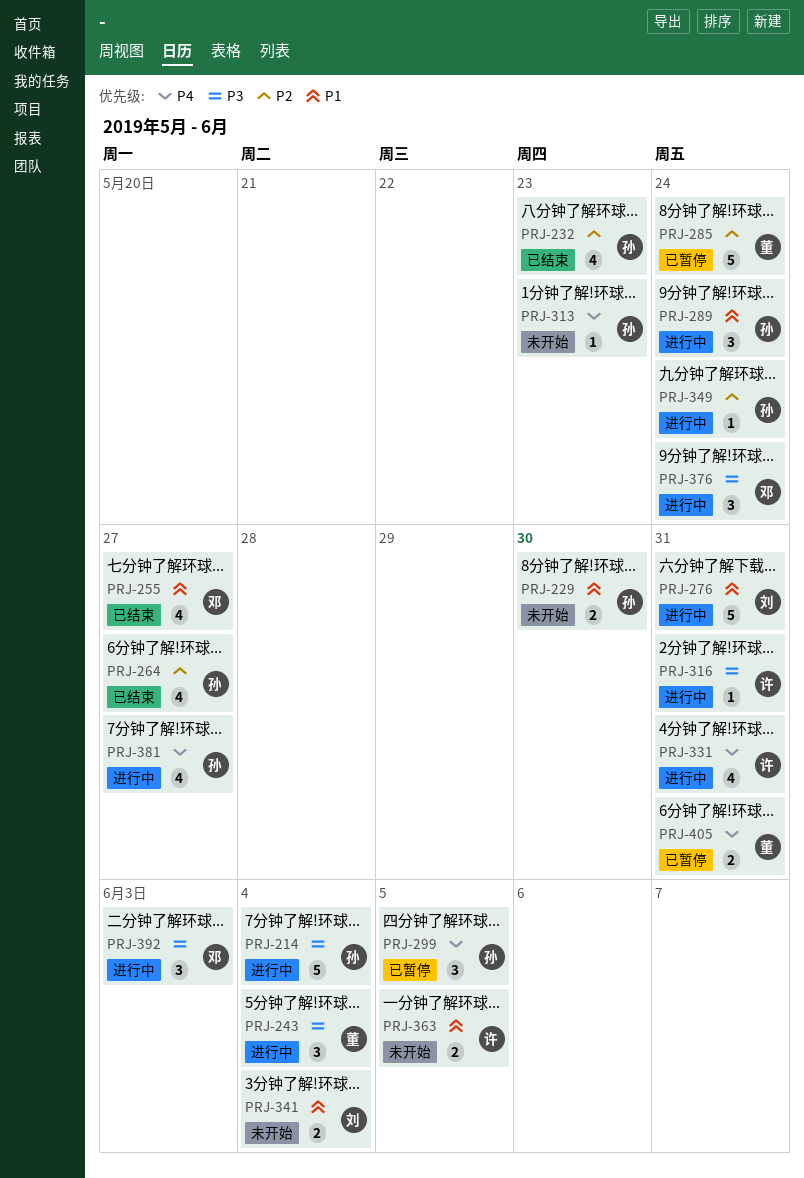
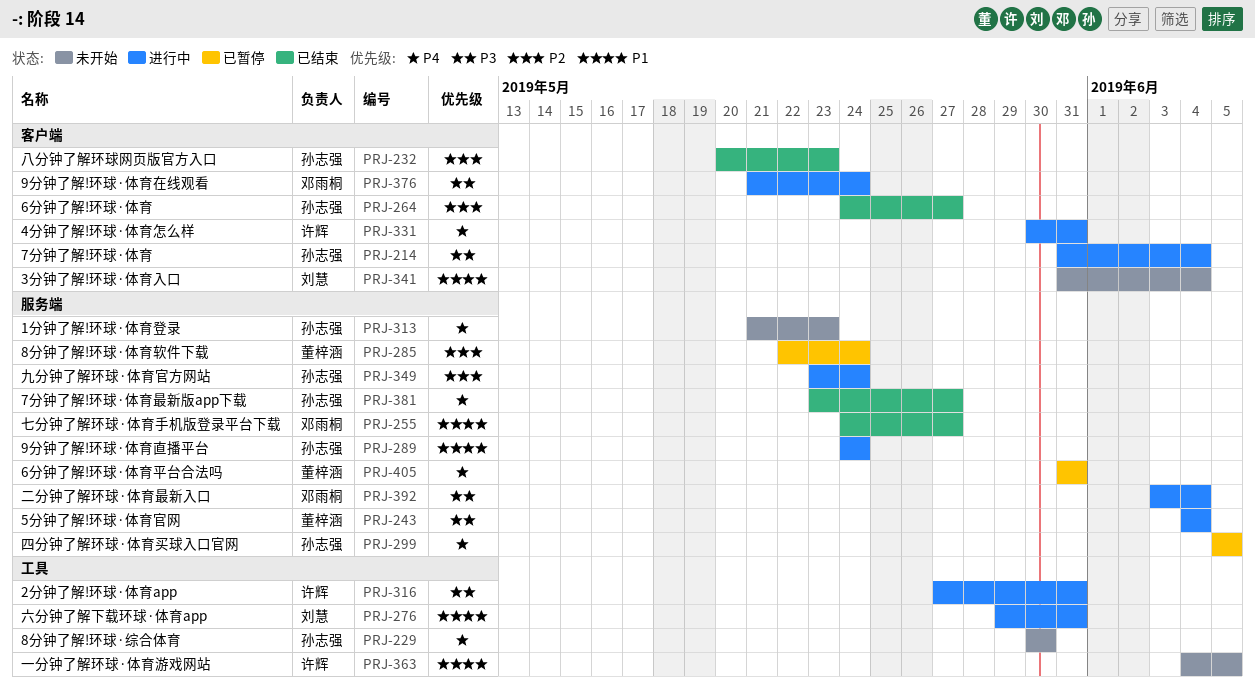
PRJ-229, priority: P1 -> P4
PRJ-381, status: 进行中 -> 已结束
PRJ-392, due: Jun 3 -> Jun 4

